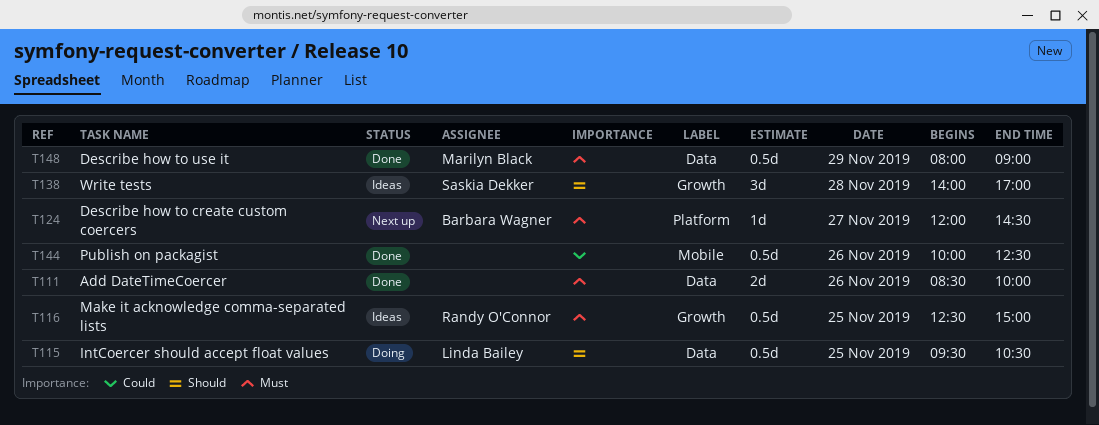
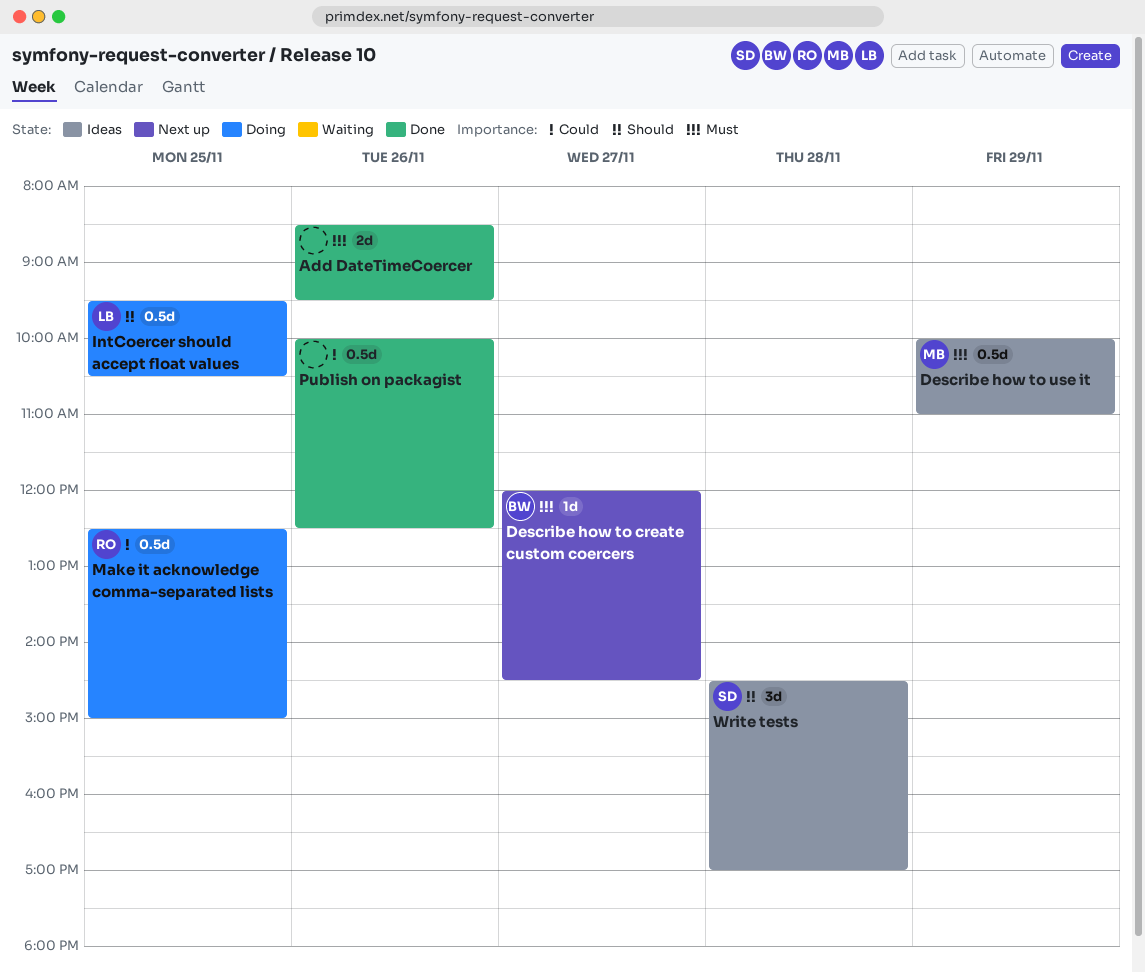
Add DateTimeCoercer, ends: 10:00 -> 09:30
Describe how to use it, status: Done -> Ideas
Describe how to use it, begins: 08:00 -> 10:00
Describe how to use it, ends: 09:00 -> 11:00
Make it acknowledge comma-separated lists, status: Ideas -> Doing
Make it acknowledge comma-separated lists, priority: Must -> Could
Write tests, begins: 14:00 -> 14:30

